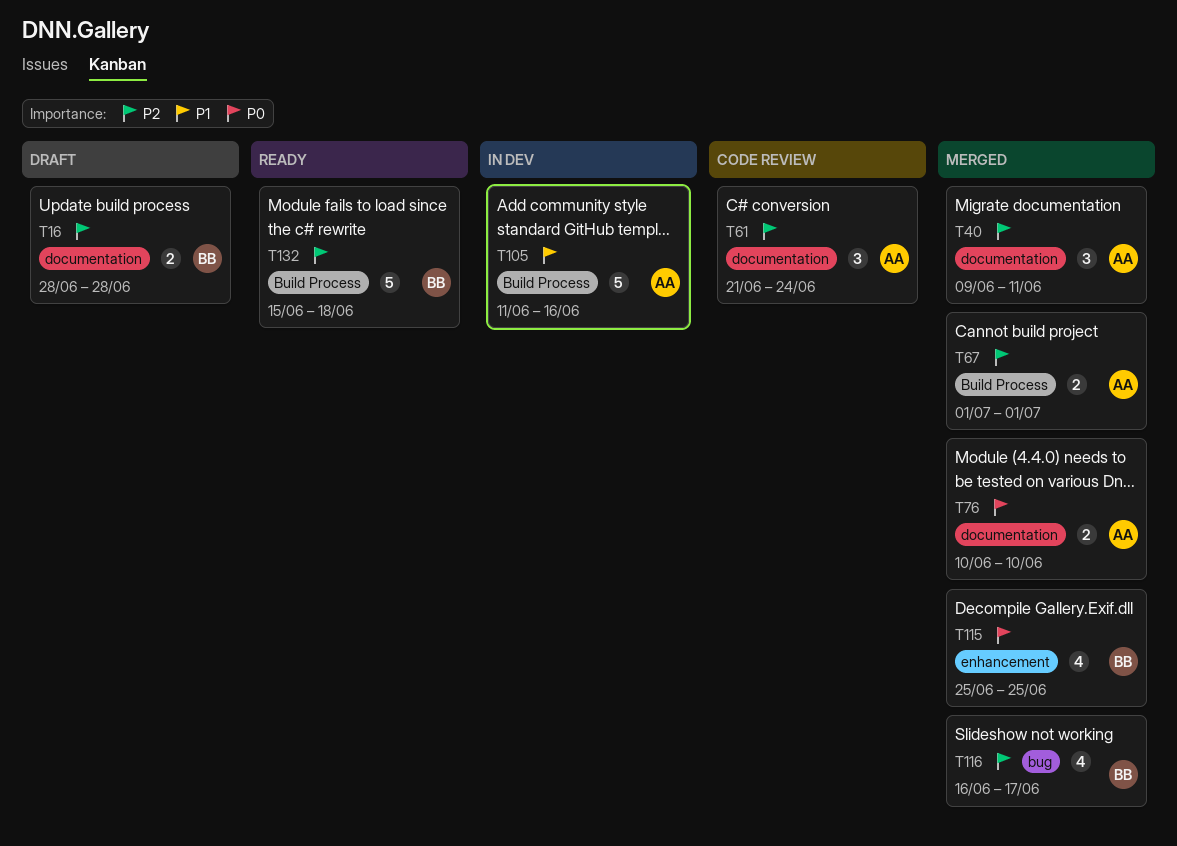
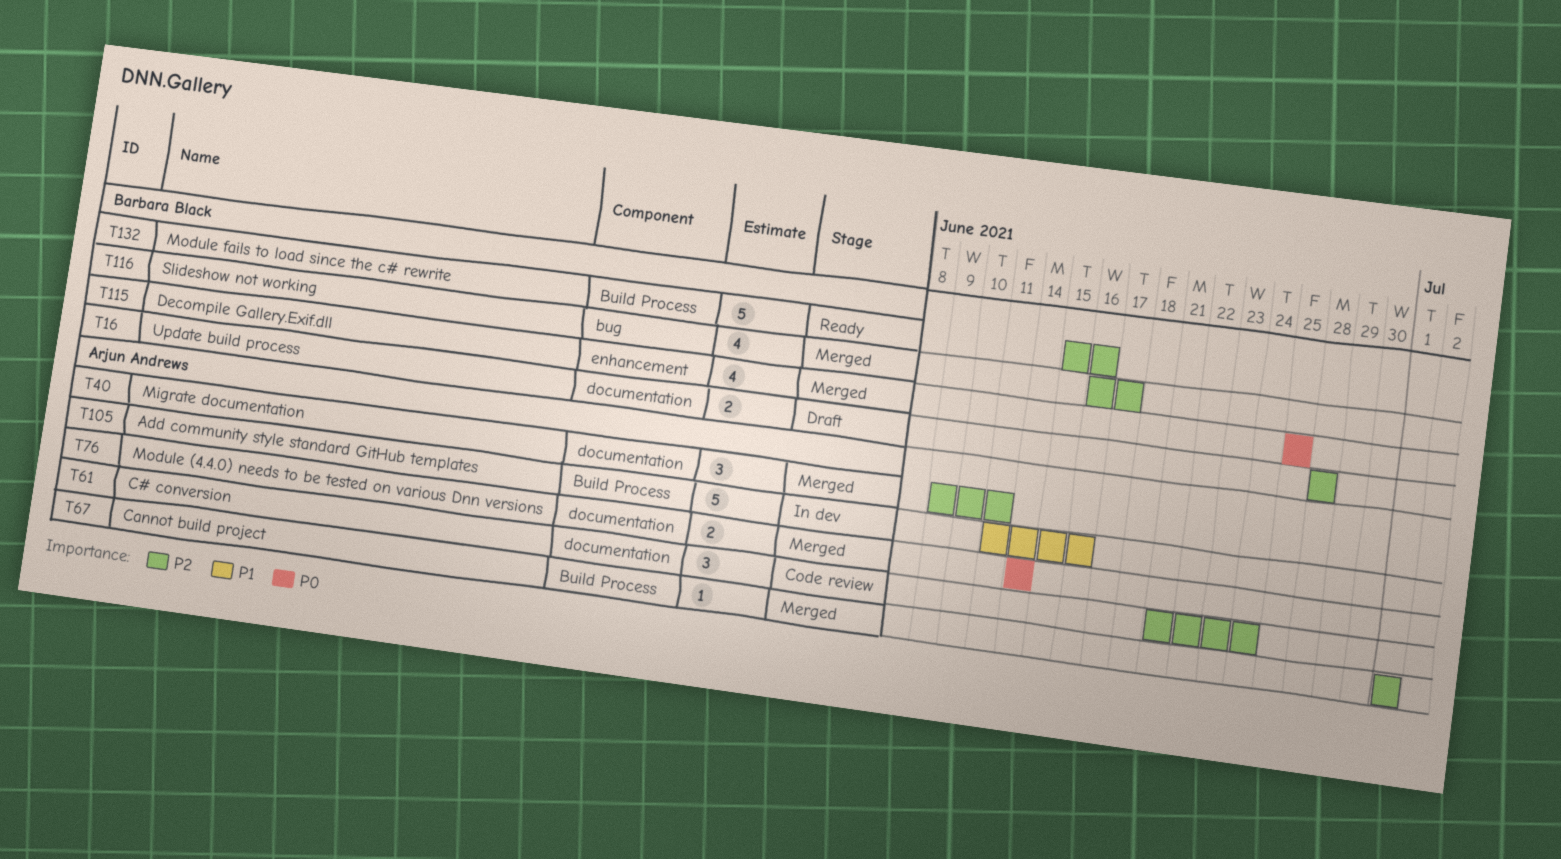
T67, estimate: 2 -> 1
T76, start: Jun 10 -> Jun 14
T76, due: Jun 10 -> Jun 14
T132, due: Jun 18 -> Jun 16

